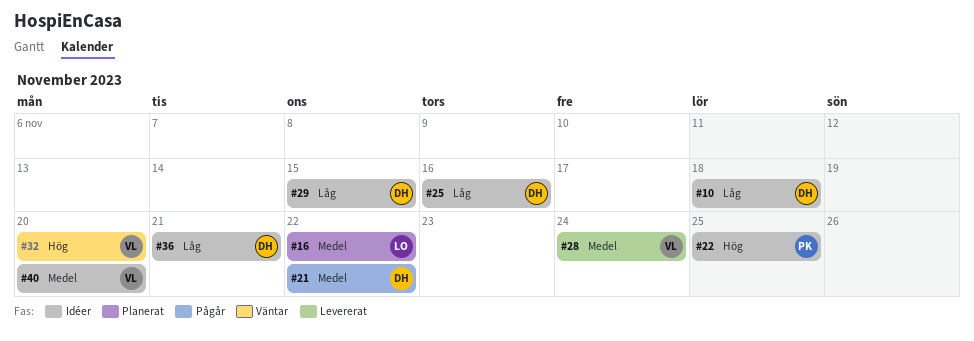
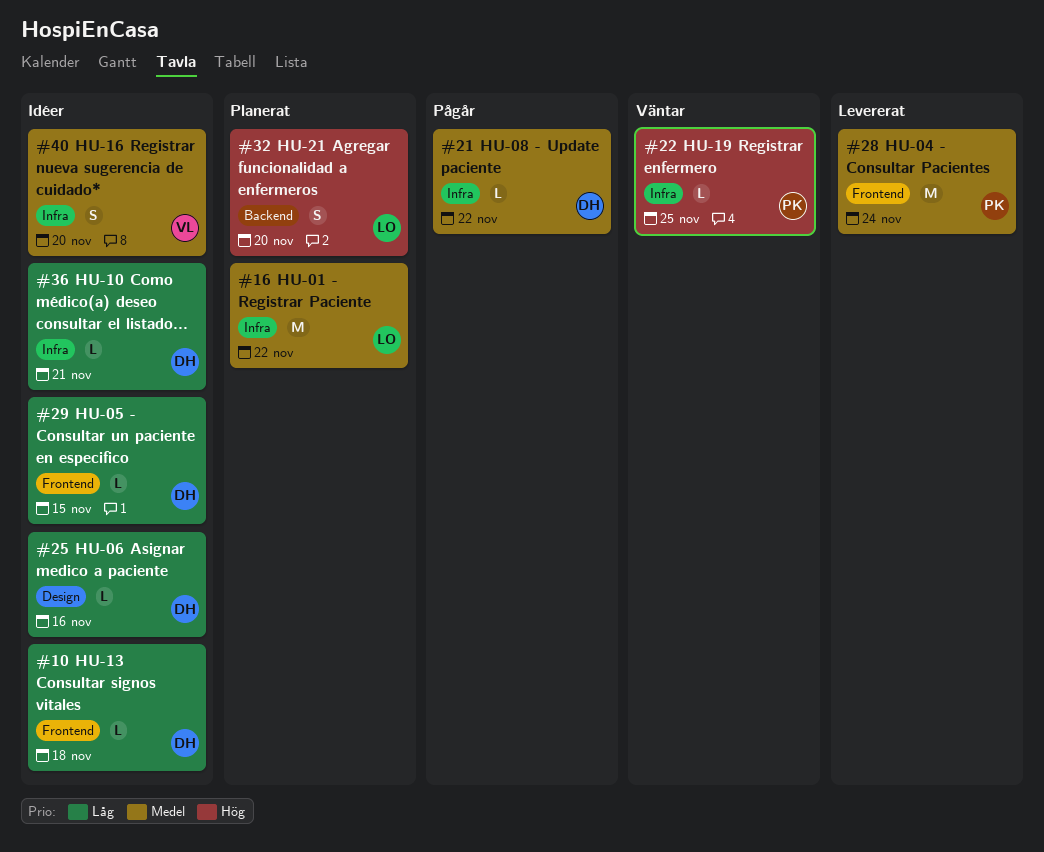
#22, status: Idéer -> Väntar
#28, owner: VL -> PK
#32, status: Väntar -> Planerat
#32, owner: VL -> LO

